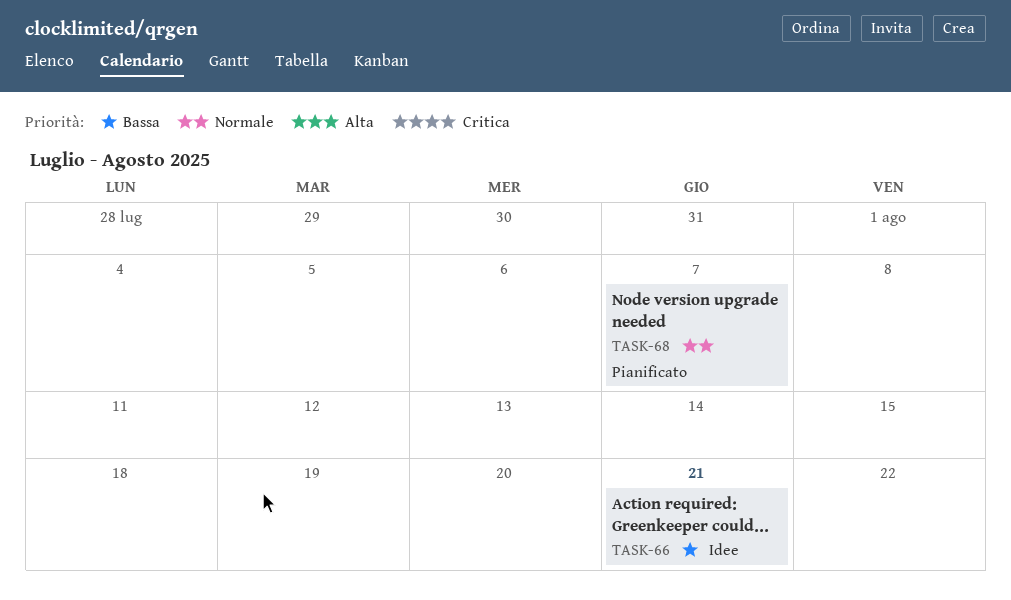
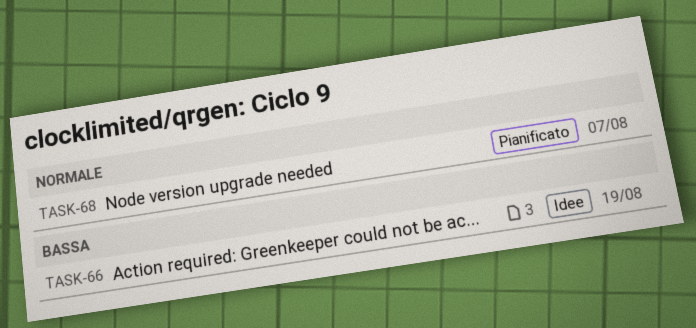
TASK-66, due: Aug 21 -> Aug 19

